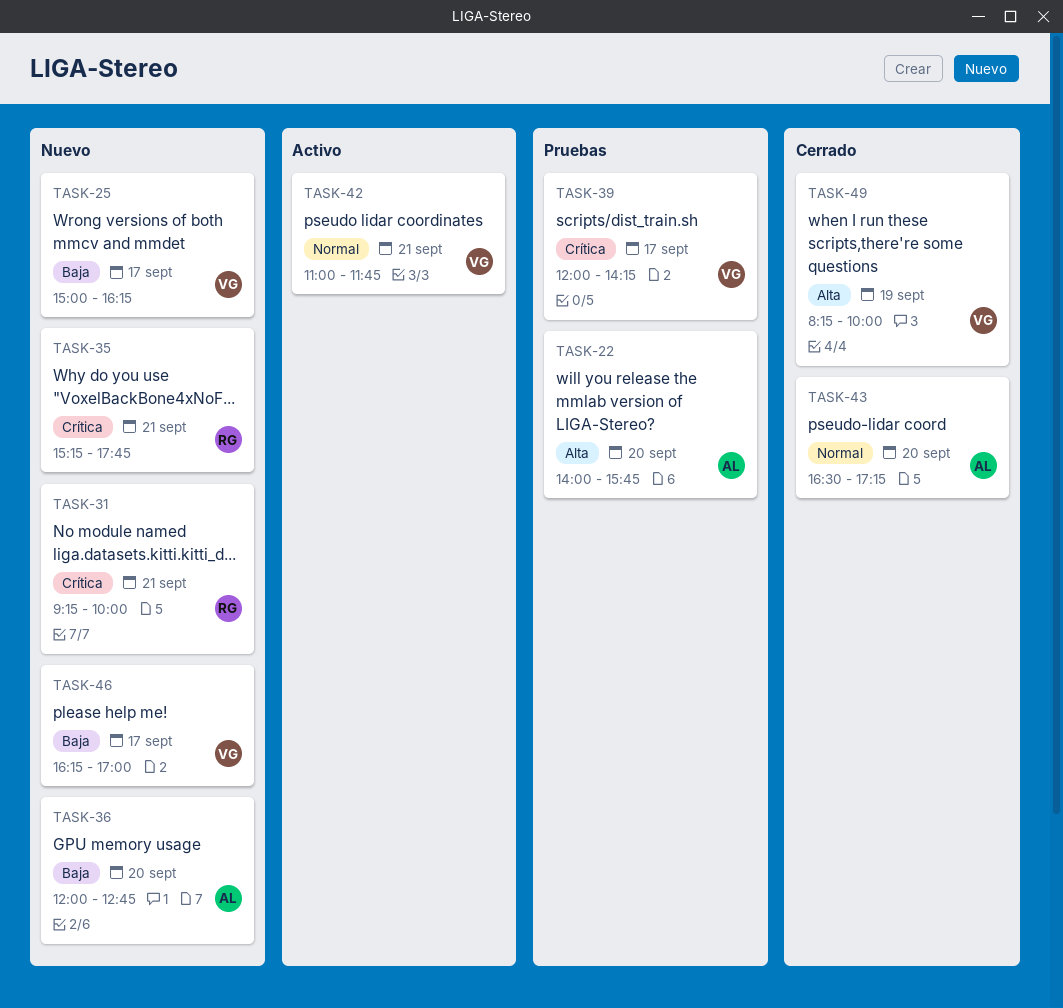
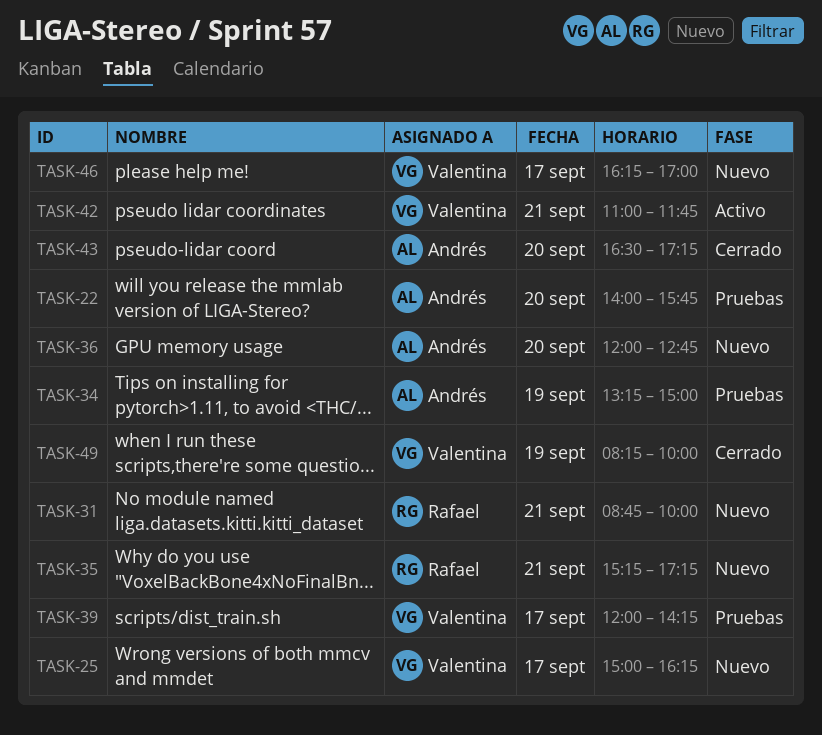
TASK-31, begins: 09:15 -> 08:45
TASK-34: none -> present
TASK-35, ends: 17:45 -> 17:15

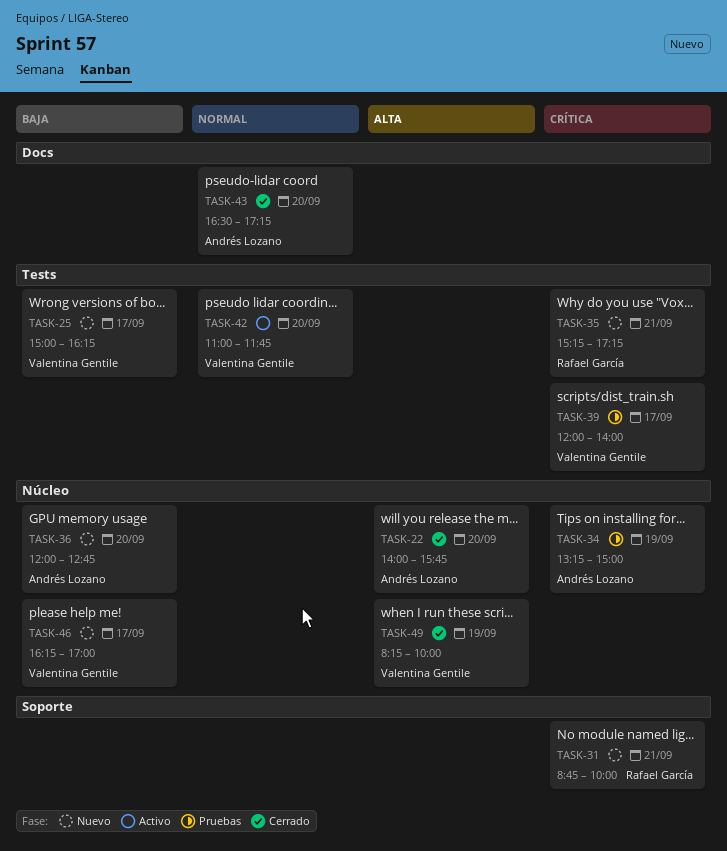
TASK-22, status: Pruebas -> Cerrado
TASK-39, ends: 14:15 -> 14:00
TASK-42, day: Sep 21 -> Sep 20

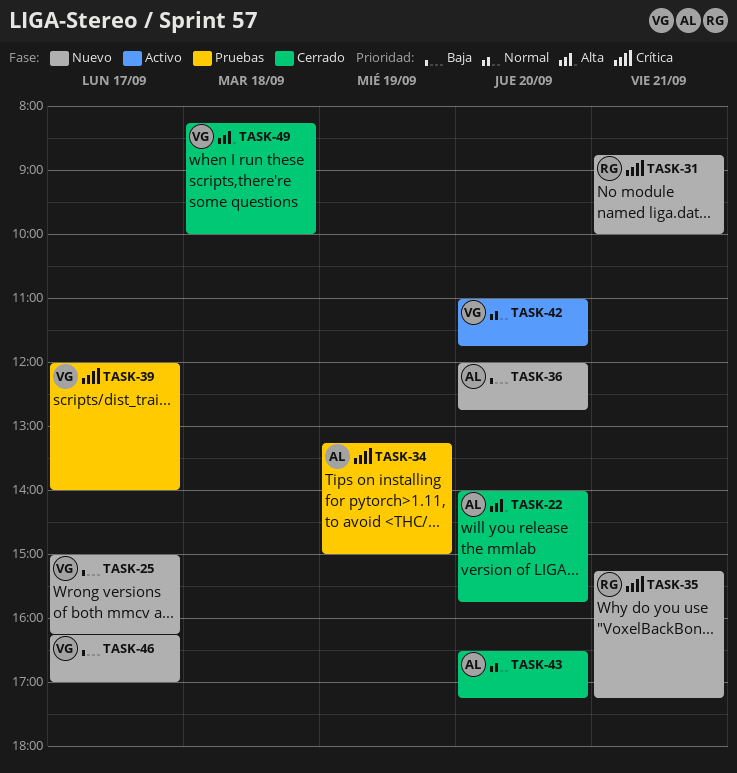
TASK-49, day: Sep 19 -> Sep 18

